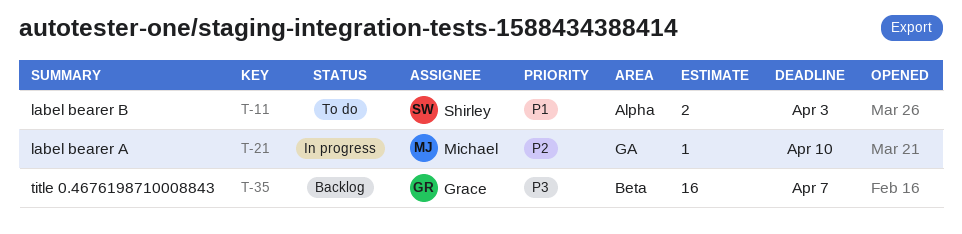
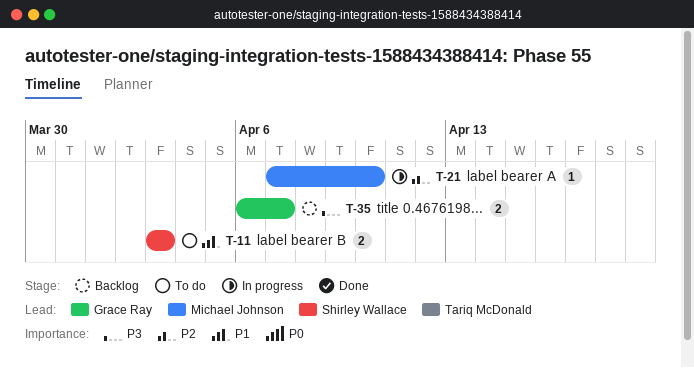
T-35, estimate: 16 -> 2

